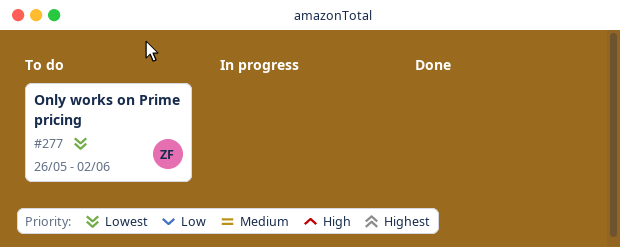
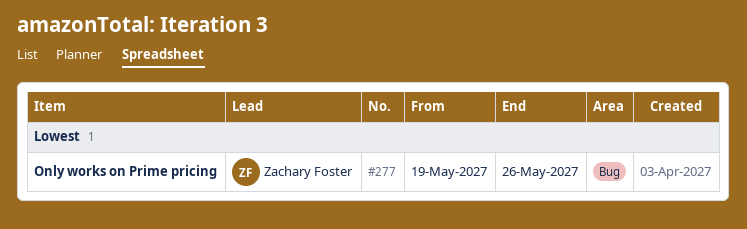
#277, start: May 26 -> May 19
#277, due: Jun 2 -> May 26

